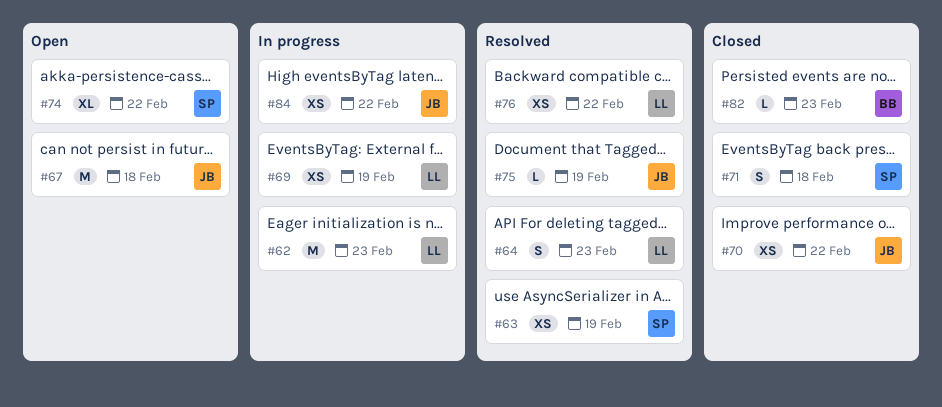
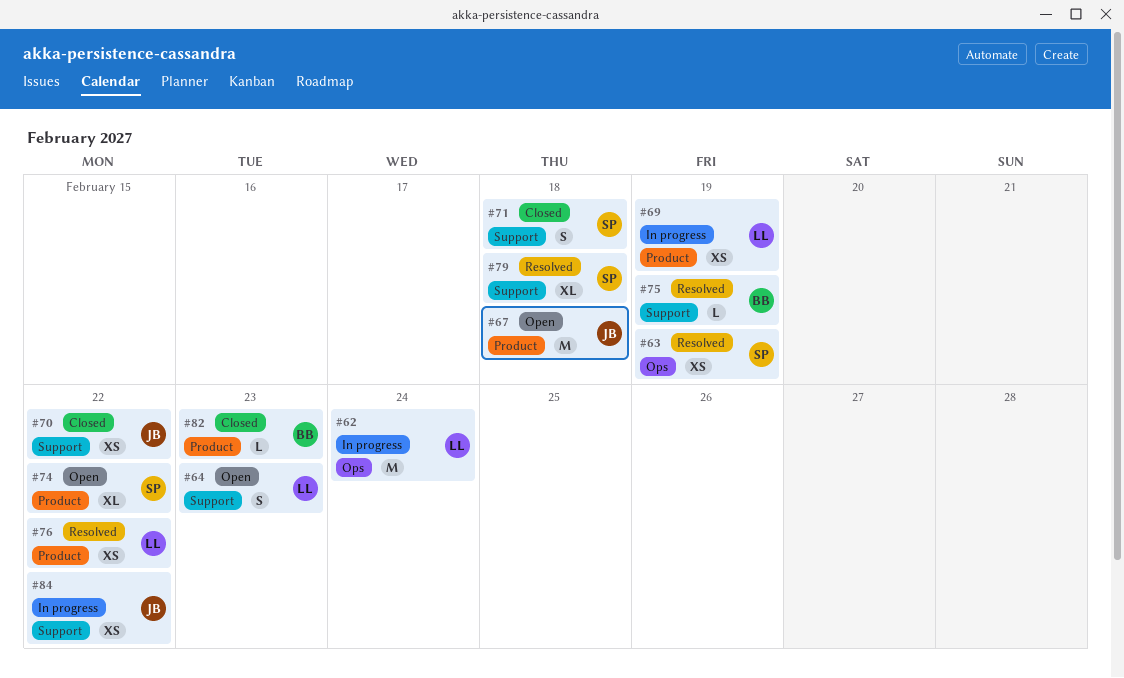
#62, due: Feb 23 -> Feb 24
#64, status: Resolved -> Open
#75, owner: JB -> BB
#79: none -> present

